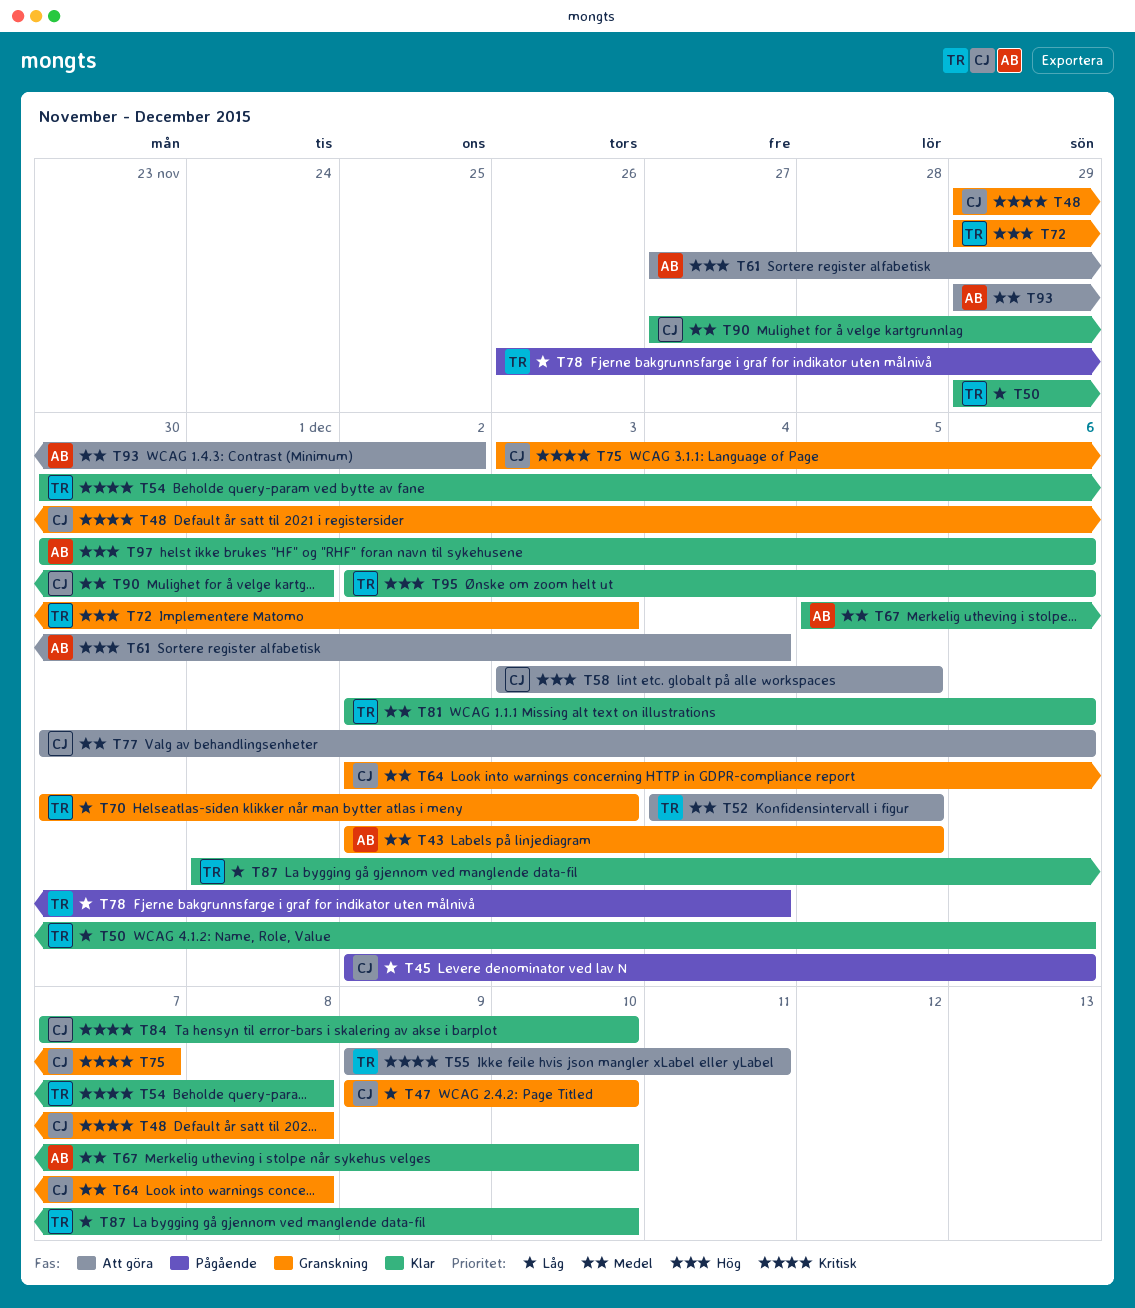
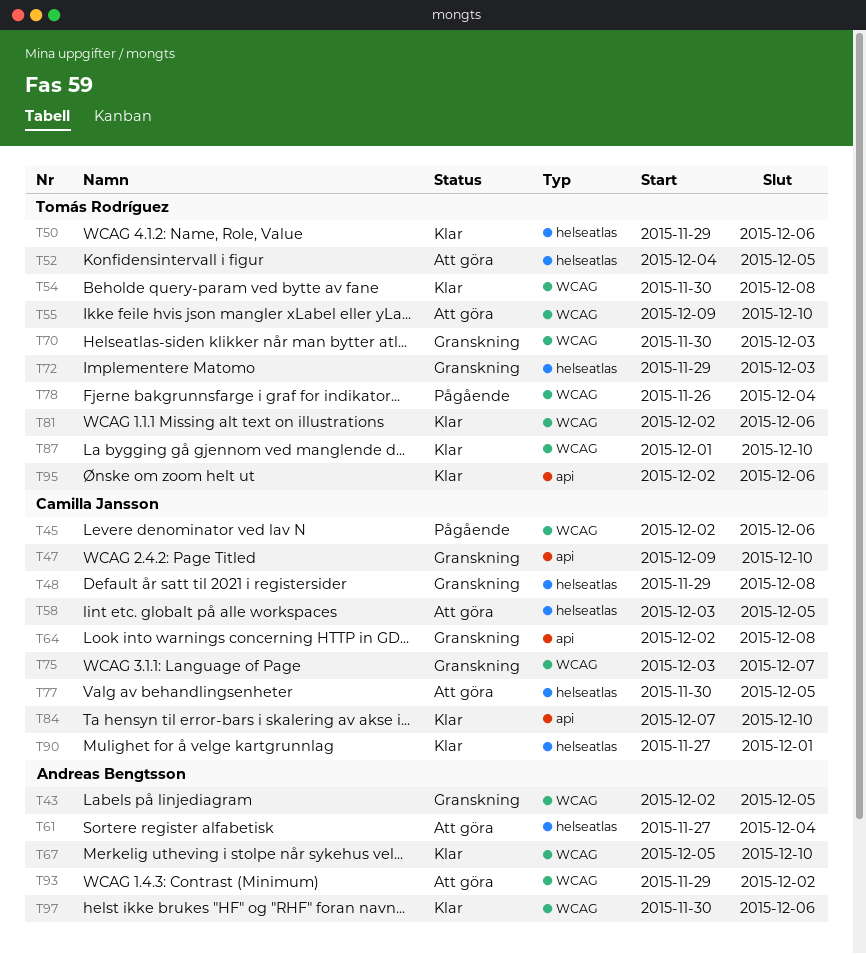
T55, due: Dec 11 -> Dec 10
T77, due: Dec 6 -> Dec 5

